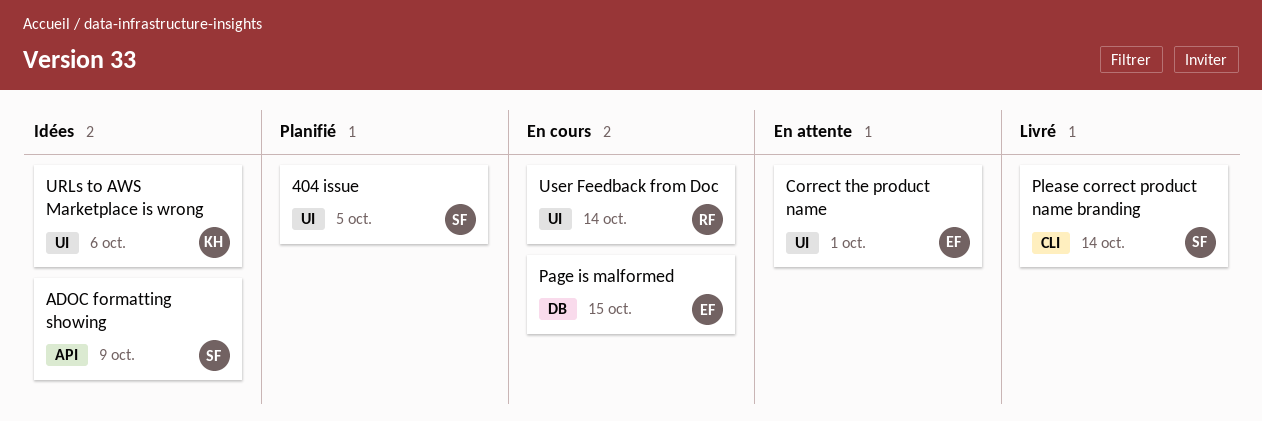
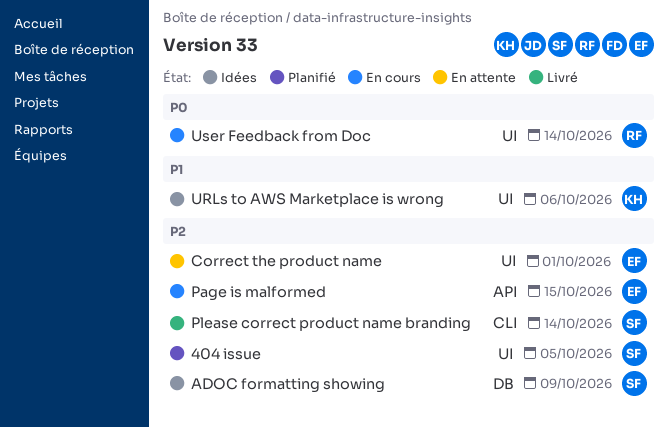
ADOC formatting showing, label: API -> DB
Page is malformed, label: DB -> API

